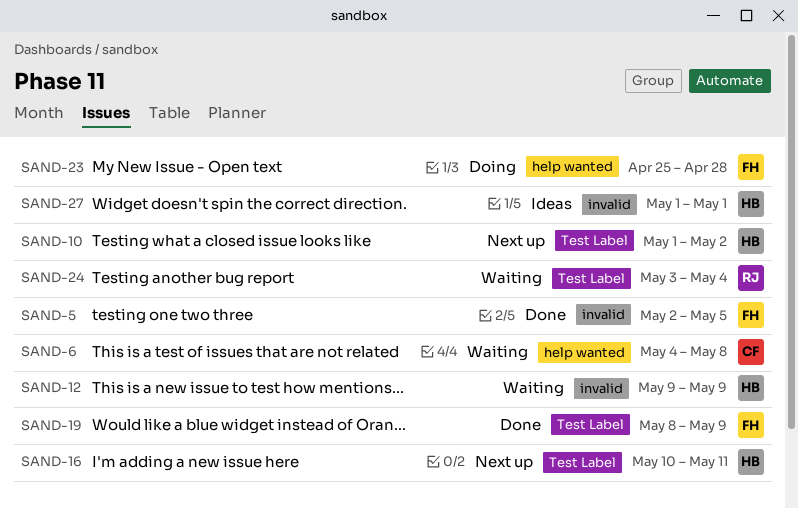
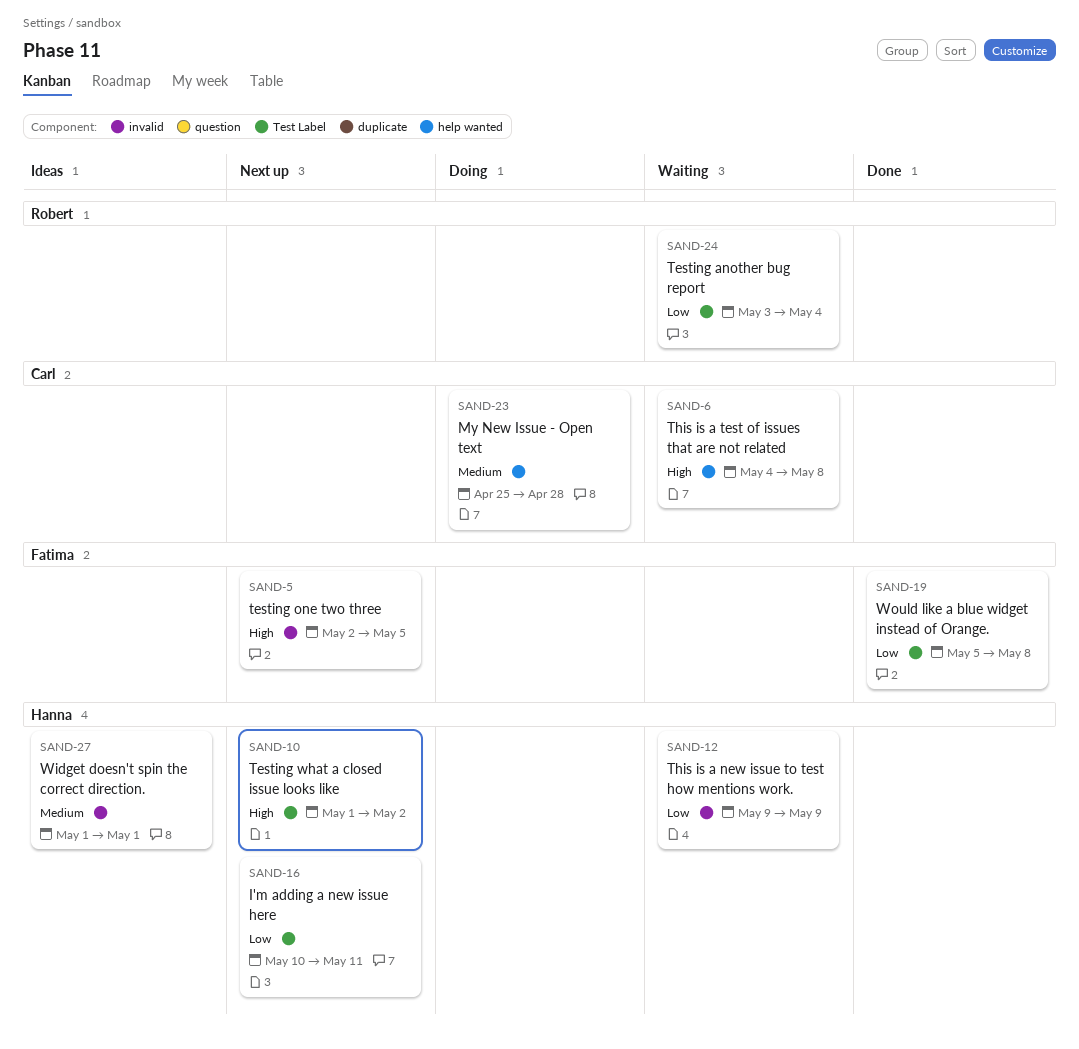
SAND-5, status: Done -> Next up
SAND-19, start: May 8 -> May 5
SAND-19, due: May 9 -> May 8
SAND-23, owner: Fatima -> Carl

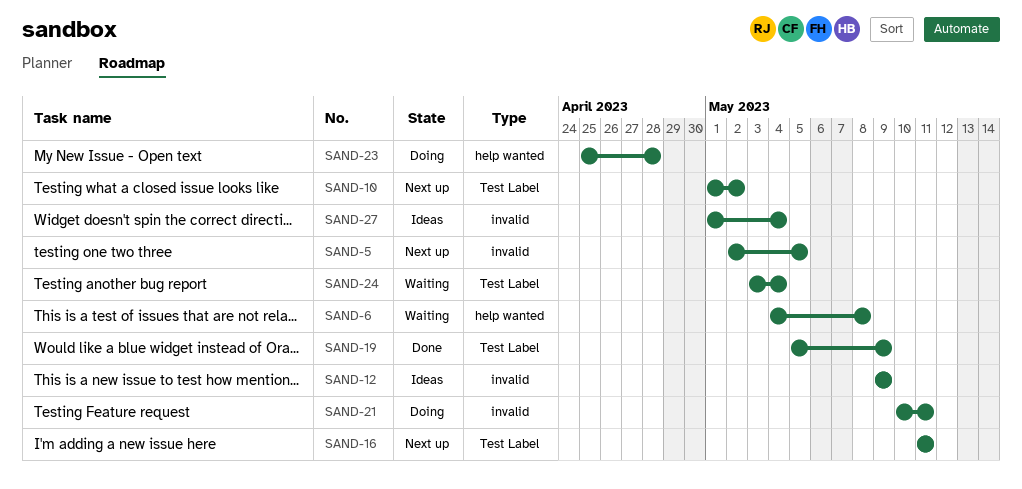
SAND-12, status: Waiting -> Ideas
SAND-16, start: May 10 -> May 11
SAND-19, due: May 8 -> May 9
SAND-21: none -> present
SAND-27, due: May 1 -> May 4

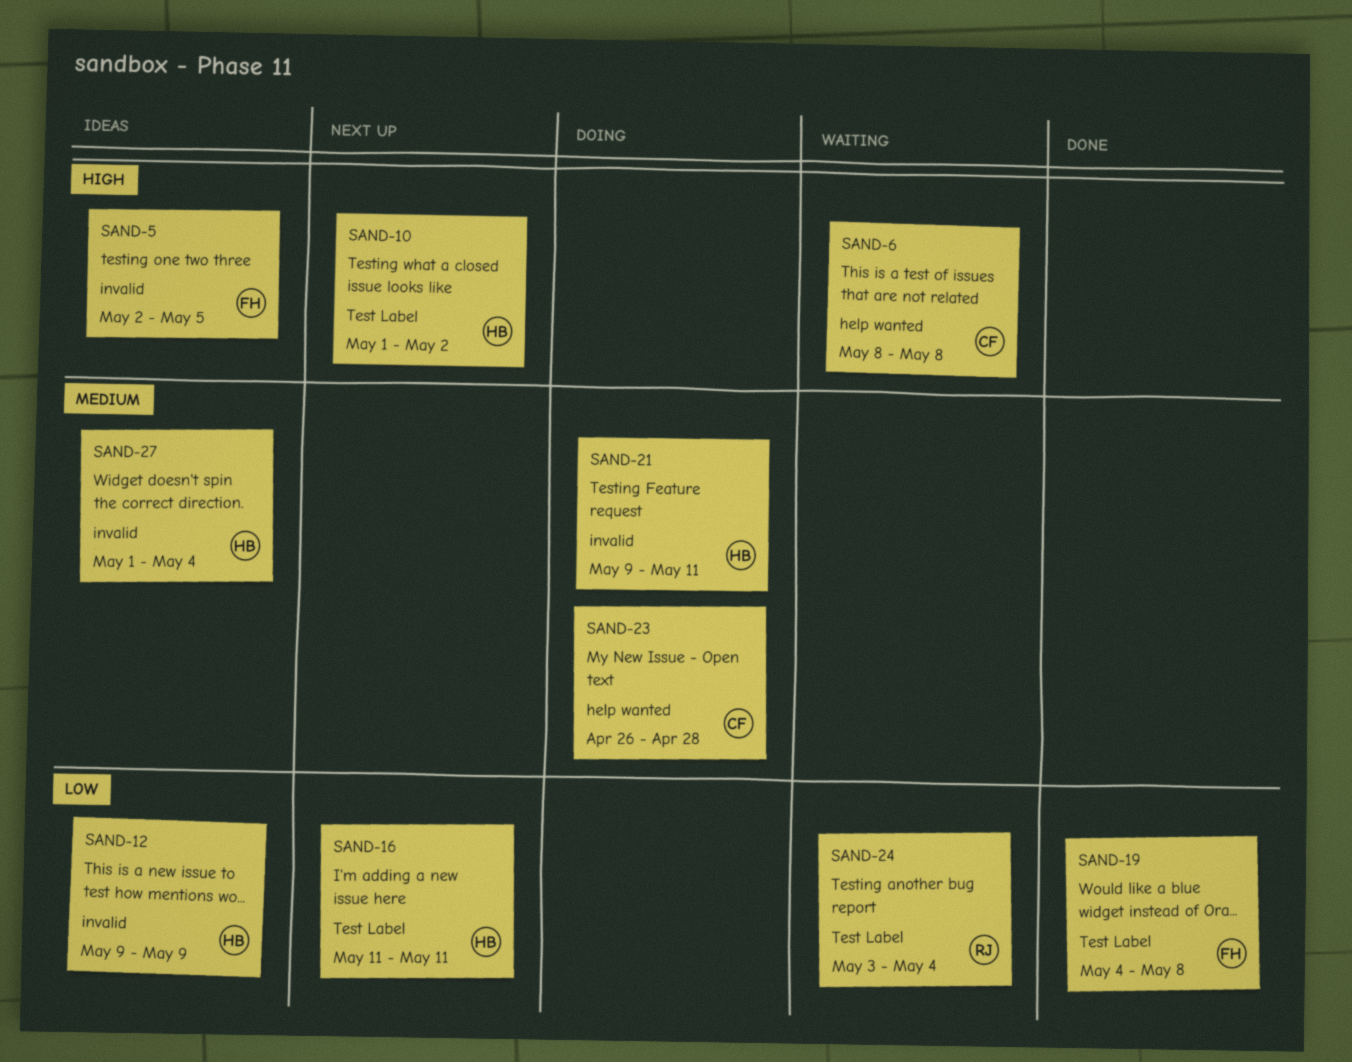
SAND-5, status: Next up -> Ideas
SAND-6, start: May 4 -> May 8
SAND-19, start: May 5 -> May 4
SAND-19, due: May 9 -> May 8
SAND-21, start: May 10 -> May 9
SAND-23, start: Apr 25 -> Apr 26

